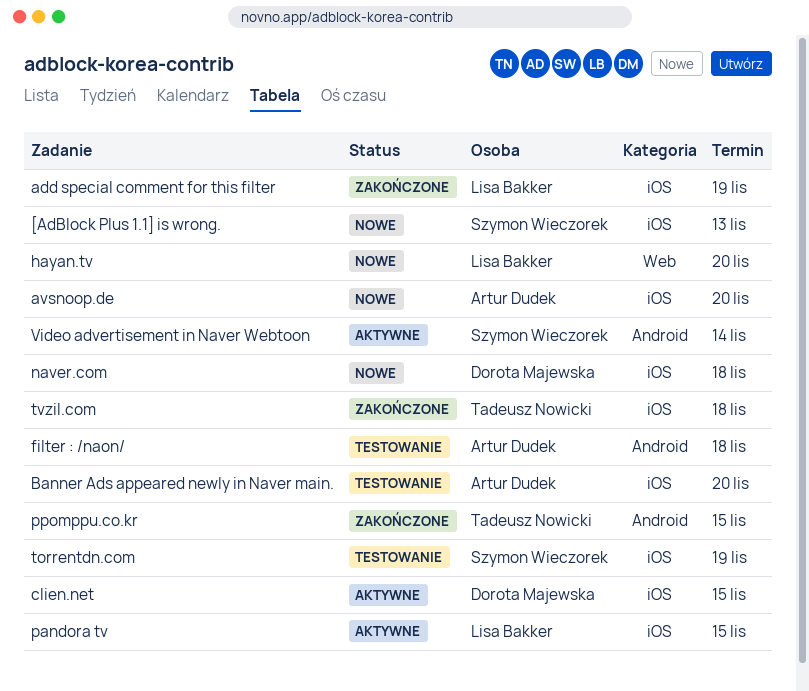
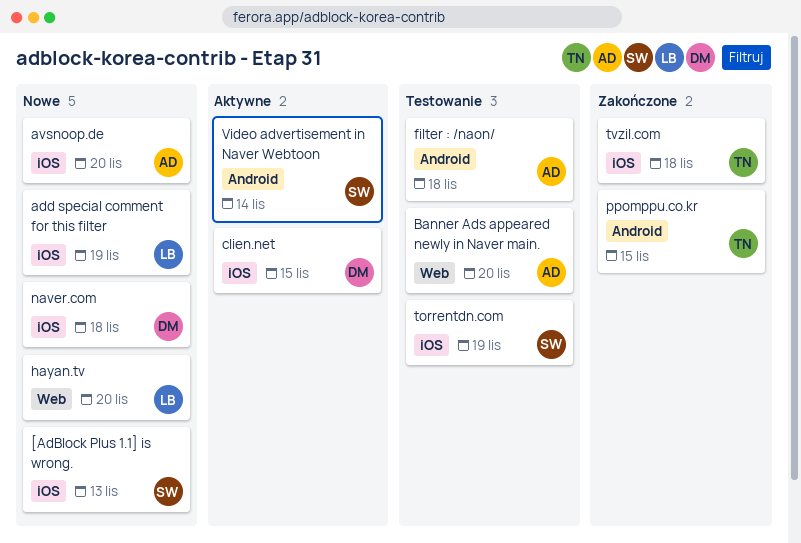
add special comment for this filter, status: Zakończone -> Nowe
Banner Ads appeared newly in Naver main., label: iOS -> Web
pandora tv: present -> none

